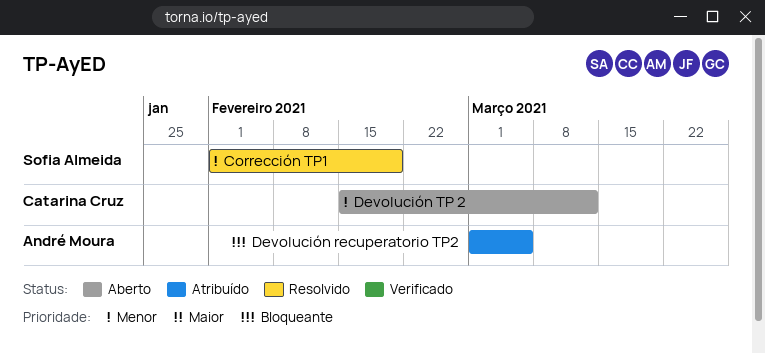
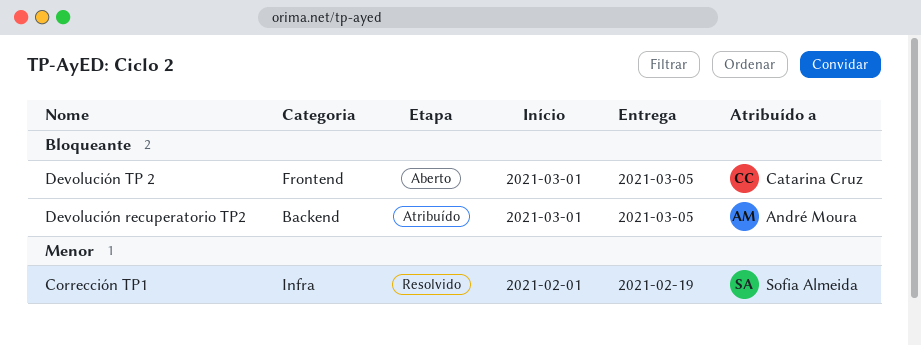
Devolución TP 2, priority: Menor -> Bloqueante
Devolución TP 2, start: Feb 15 -> Mar 1
Devolución TP 2, due: Mar 12 -> Mar 5

